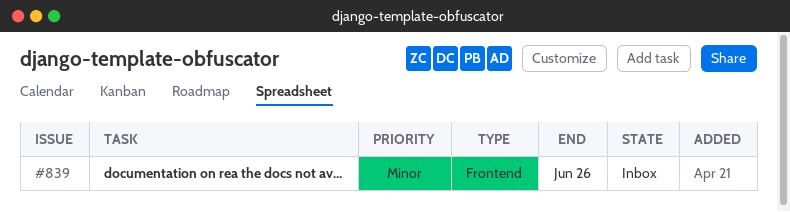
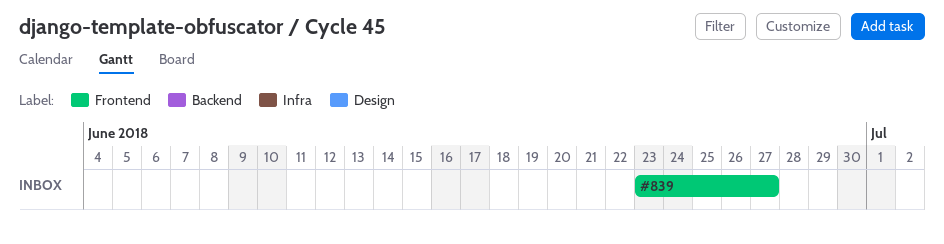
#839, due: Jun 26 -> Jun 27

